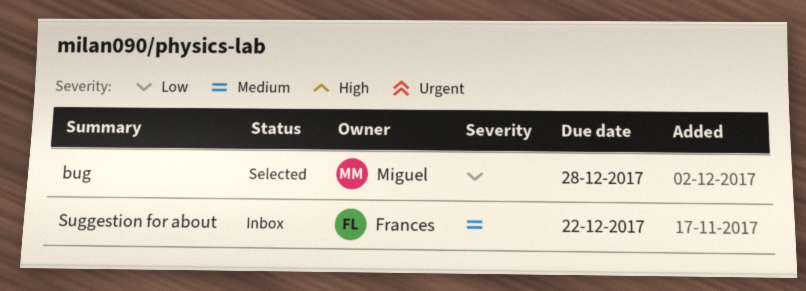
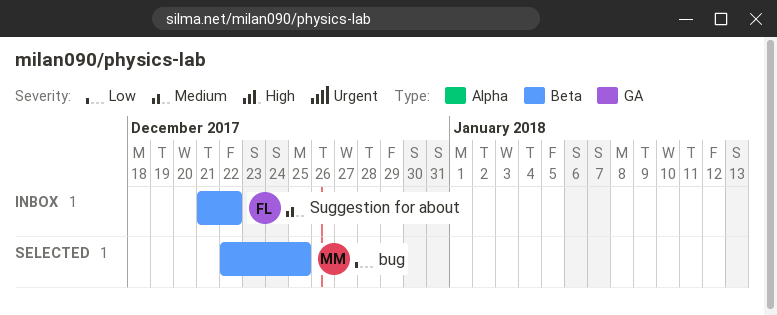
bug, due: Dec 28 -> Dec 25

